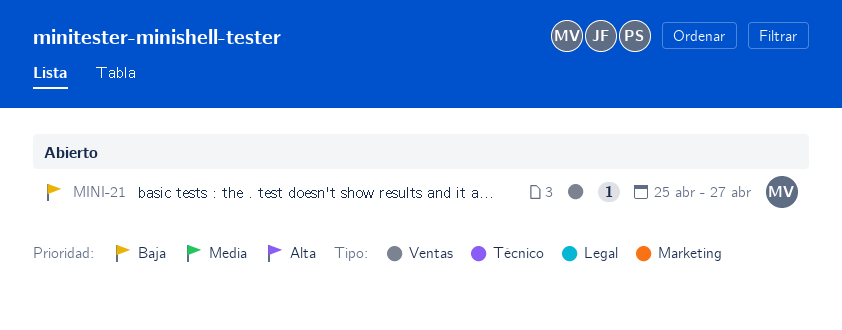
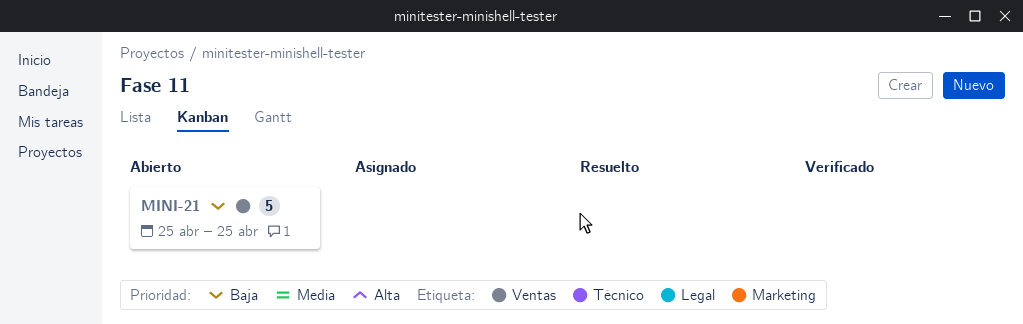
MINI-21, estimate: 1 -> 5
MINI-21, due: Apr 27 -> Apr 25

